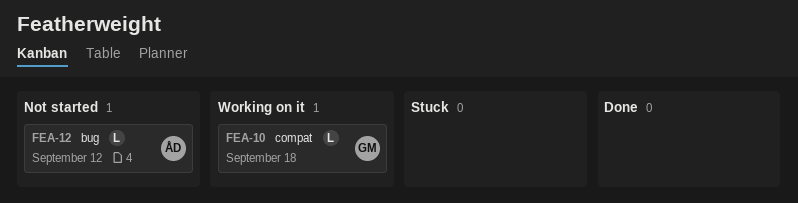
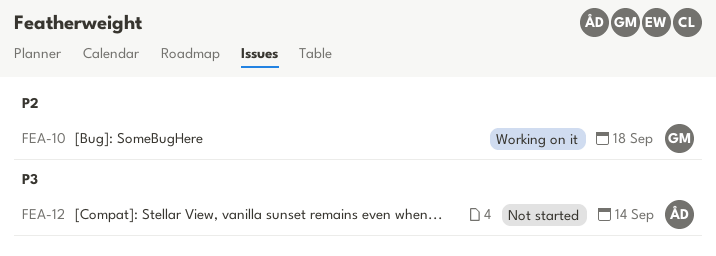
FEA-12, due: Sep 12 -> Sep 14

